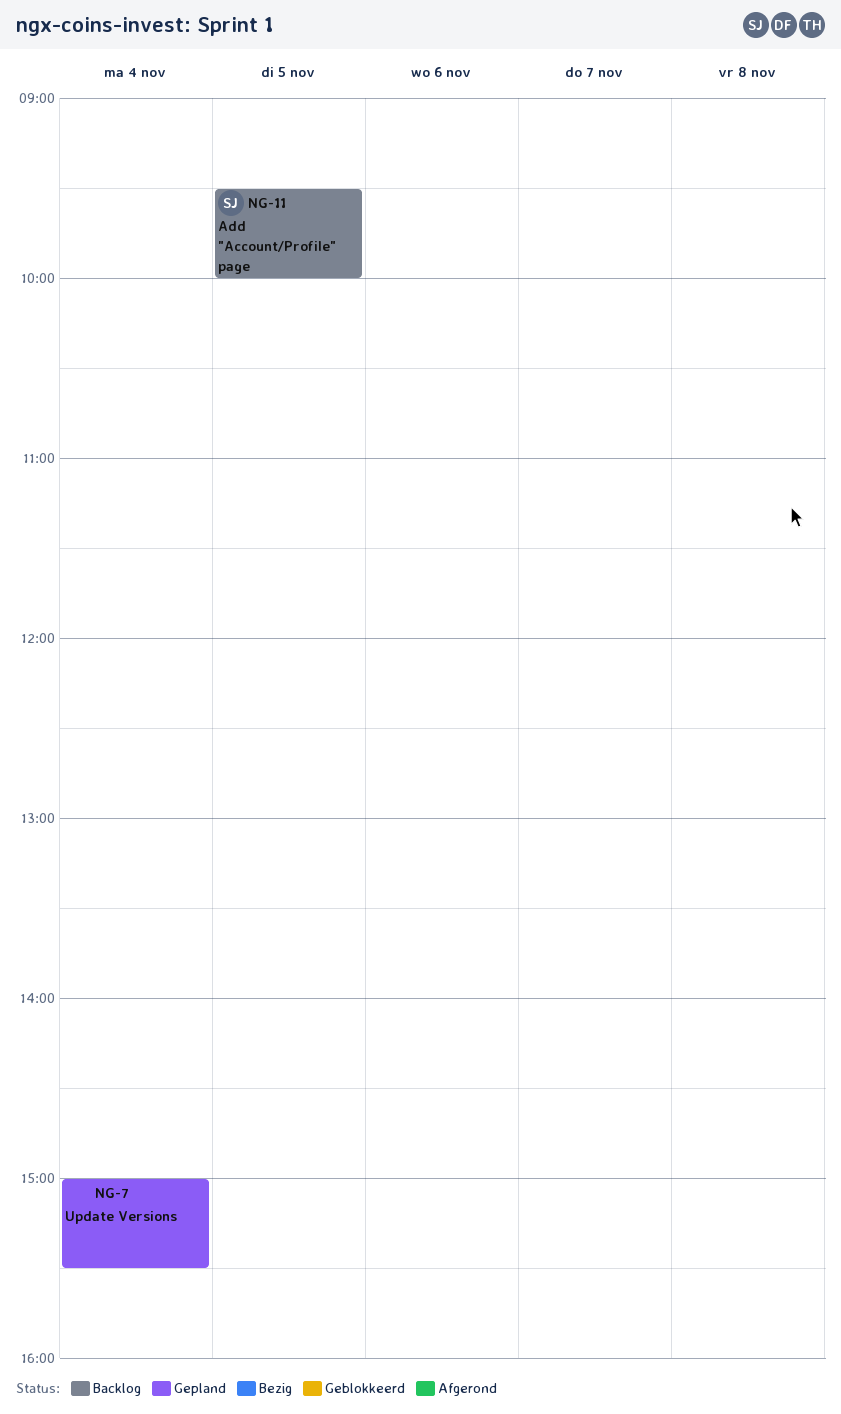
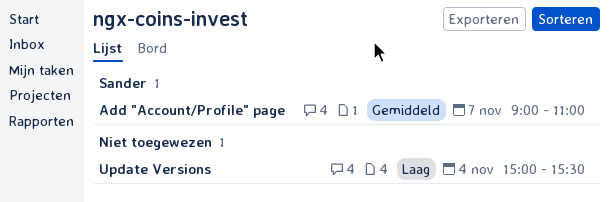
Add "Account/Profile" page, day: Nov 5 -> Nov 7
Add "Account/Profile" page, begins: 09:30 -> 09:00
Add "Account/Profile" page, ends: 10:00 -> 11:00

